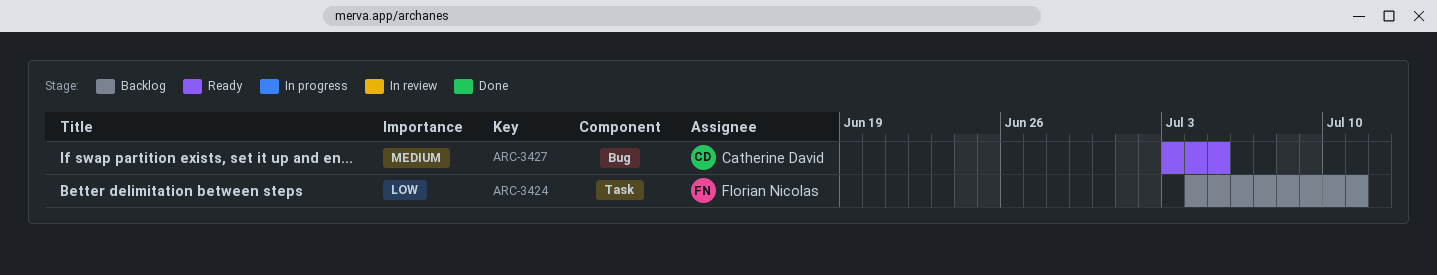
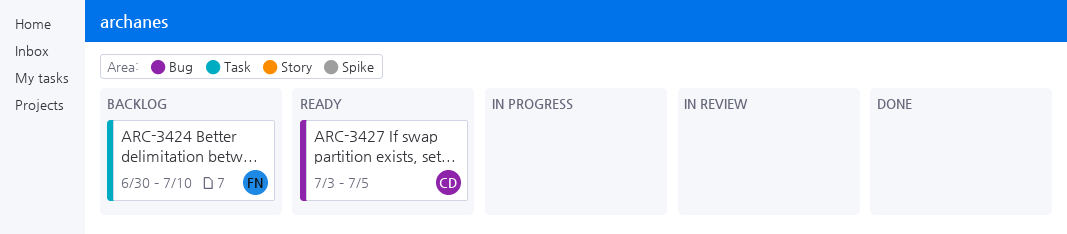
ARC-3424, start: Jul 4 -> Jun 30
ARC-3424, due: Jul 11 -> Jul 10

